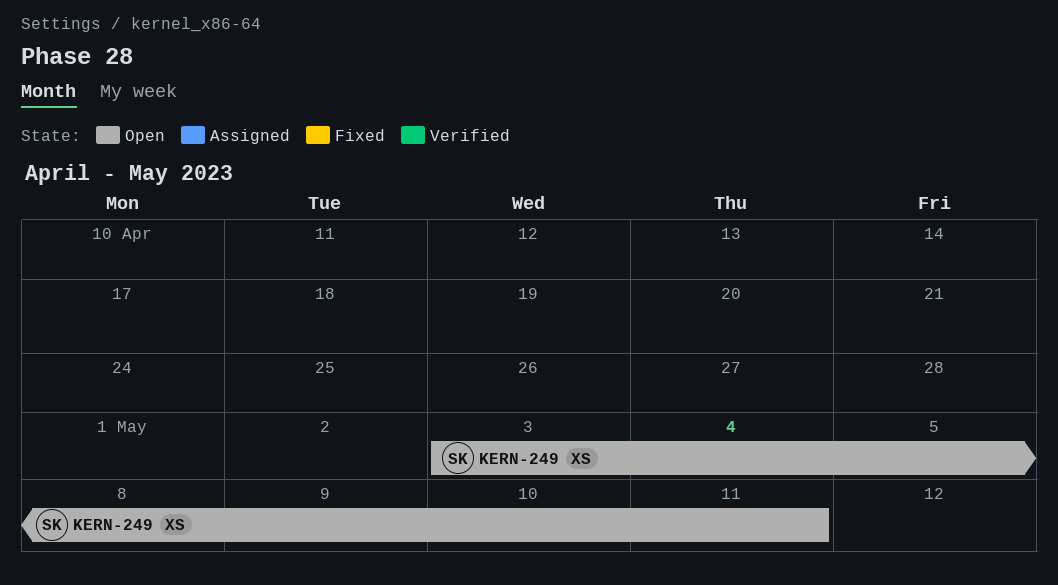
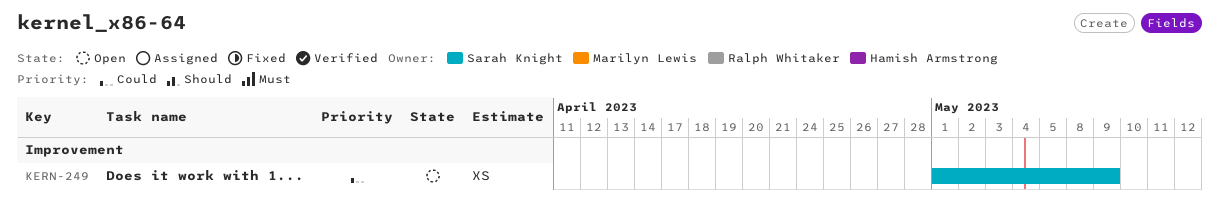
KERN-249, start: May 3 -> May 1
KERN-249, due: May 11 -> May 9

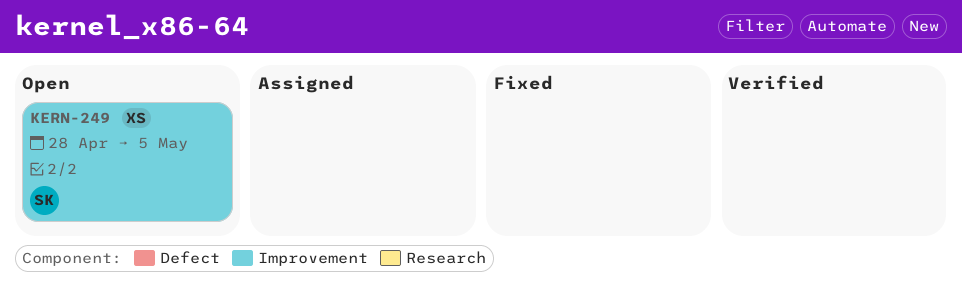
KERN-249, start: May 1 -> Apr 28
KERN-249, due: May 9 -> May 5

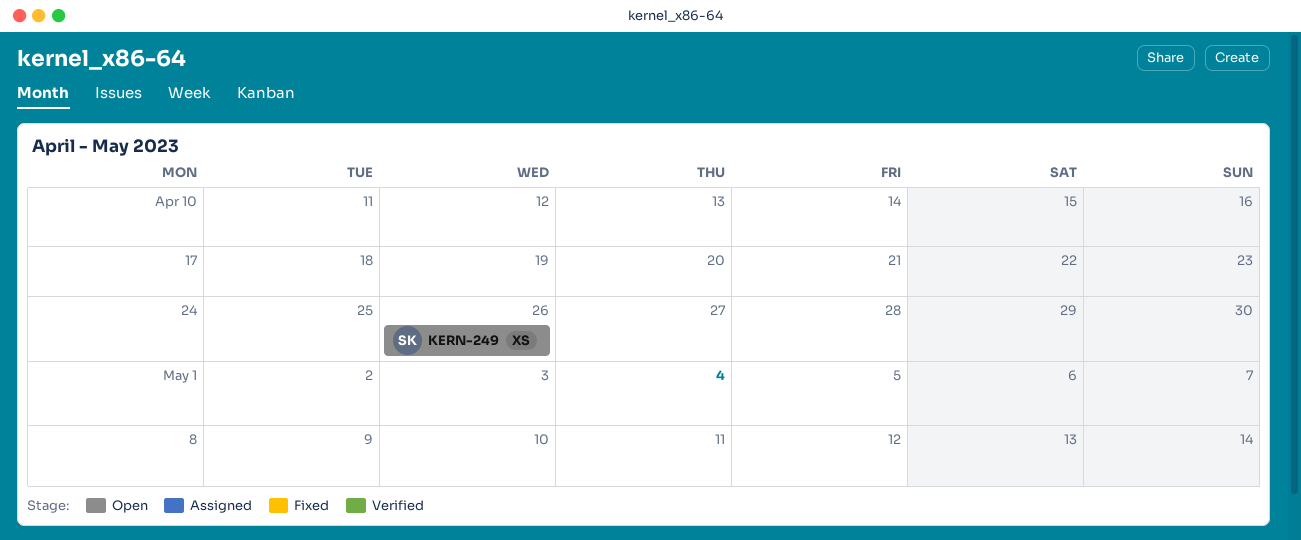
KERN-249, start: Apr 28 -> Apr 26
KERN-249, due: May 5 -> Apr 26

